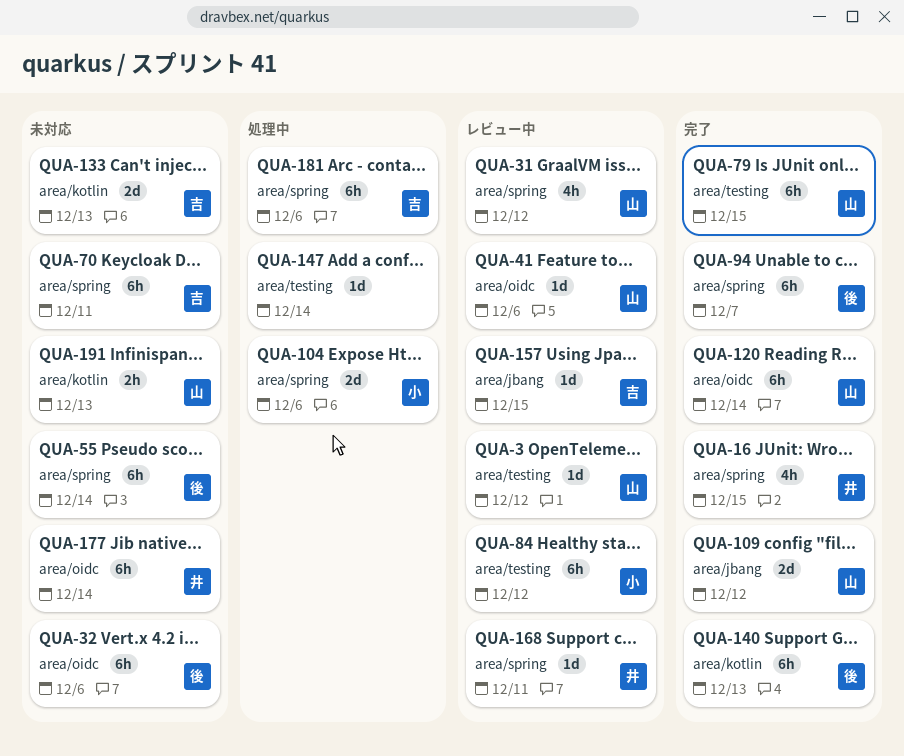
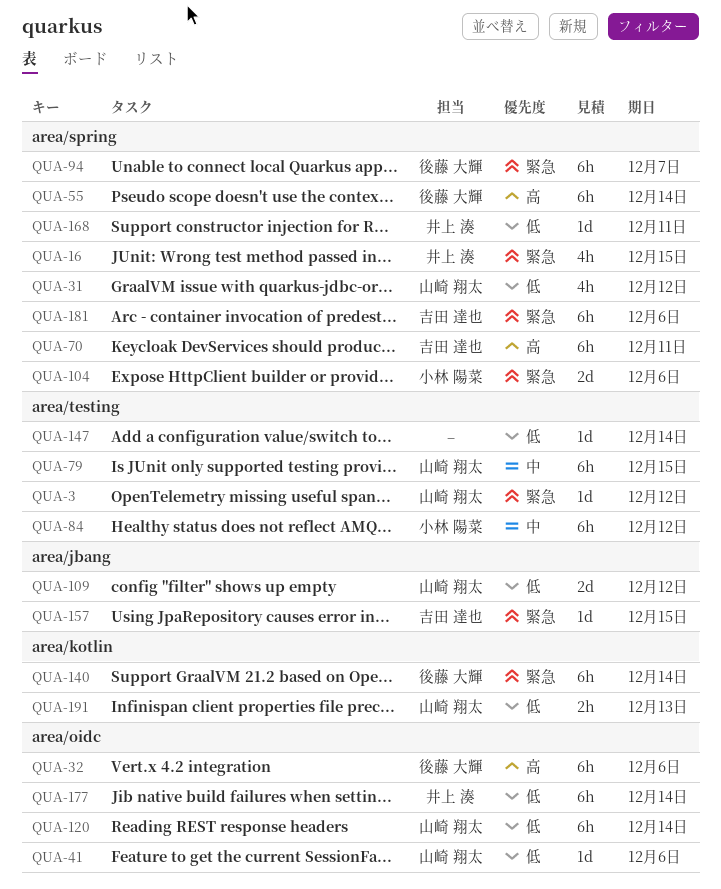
QUA-133: present -> none
QUA-140, due: Dec 13 -> Dec 14

